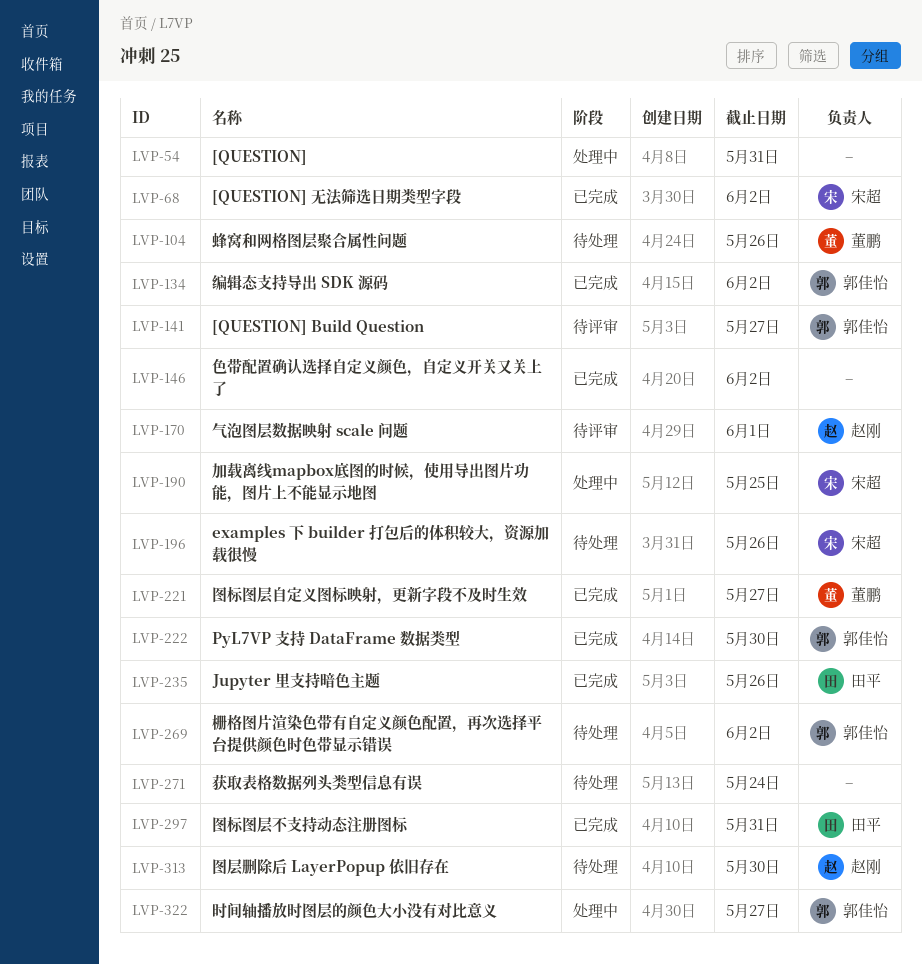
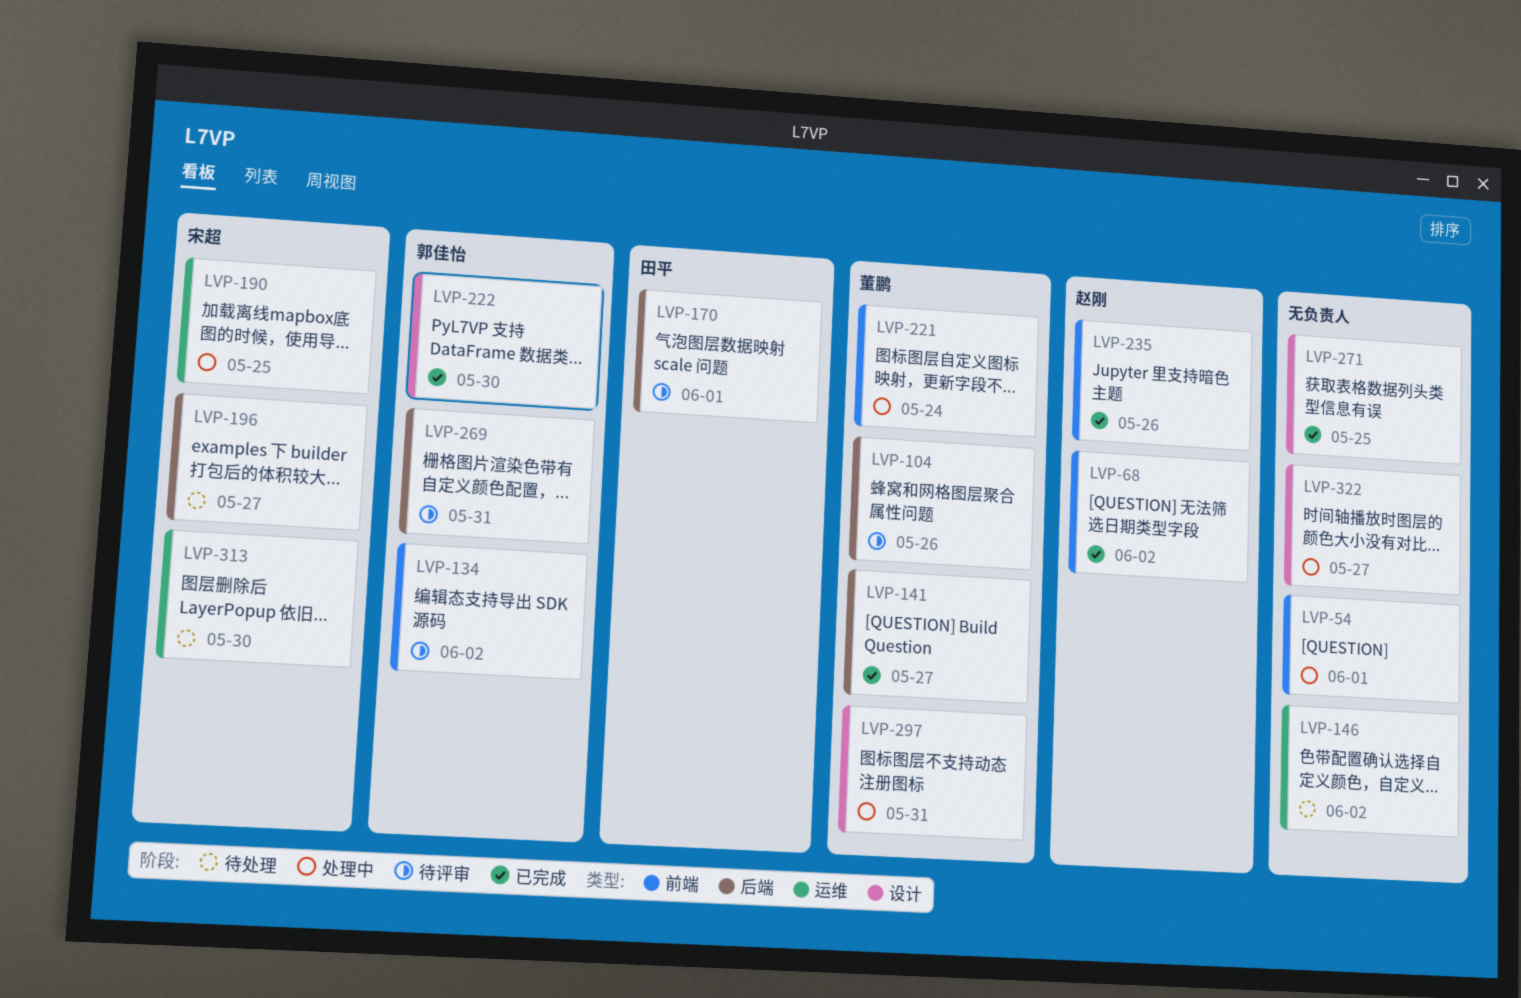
LVP-54, due: May 31 -> Jun 1
LVP-68, owner: 宋超 -> 赵刚
LVP-104, status: 待处理 -> 待评审
LVP-134, status: 已完成 -> 待评审
LVP-141, status: 待评审 -> 已完成
LVP-141, owner: 郭佳怡 -> 董鹏
LVP-146, status: 已完成 -> 待处理
LVP-170, owner: 赵刚 -> 田平
LVP-196, due: May 26 -> May 27
LVP-221, status: 已完成 -> 处理中
LVP-221, due: May 27 -> May 24
LVP-235, owner: 田平 -> 赵刚
LVP-269, status: 待处理 -> 待评审
LVP-269, due: Jun 2 -> May 31
LVP-271, status: 待处理 -> 已完成
LVP-271, due: May 24 -> May 25
LVP-297, status: 已完成 -> 处理中
LVP-297, owner: 田平 -> 董鹏
LVP-313, owner: 赵刚 -> 宋超
LVP-322, owner: 郭佳怡 -> none

